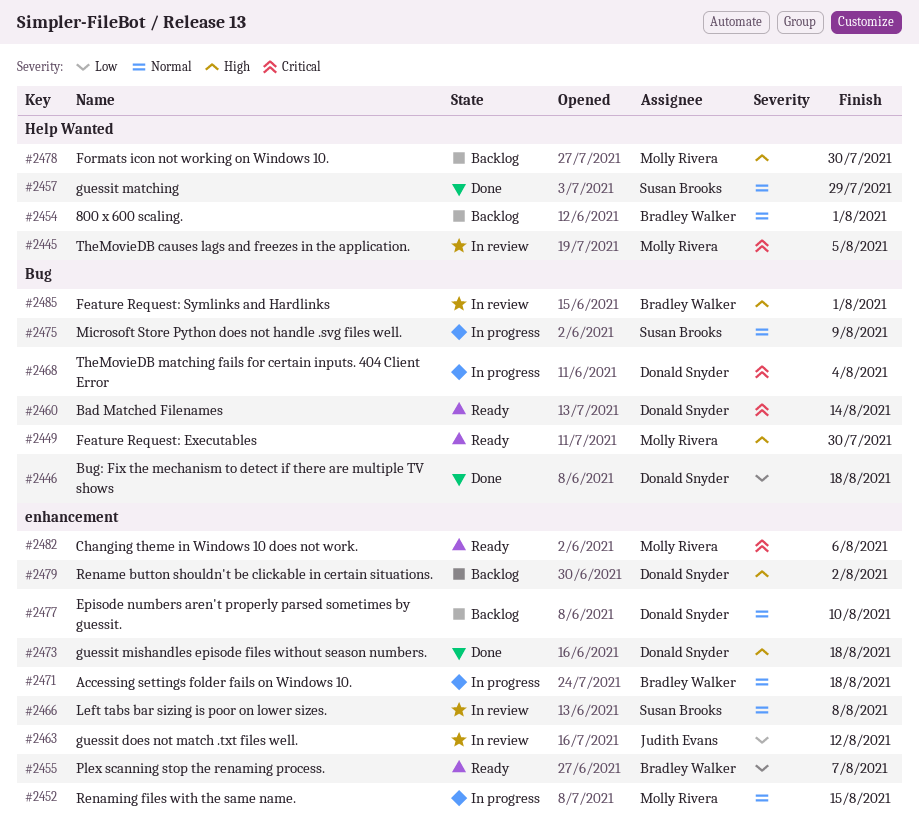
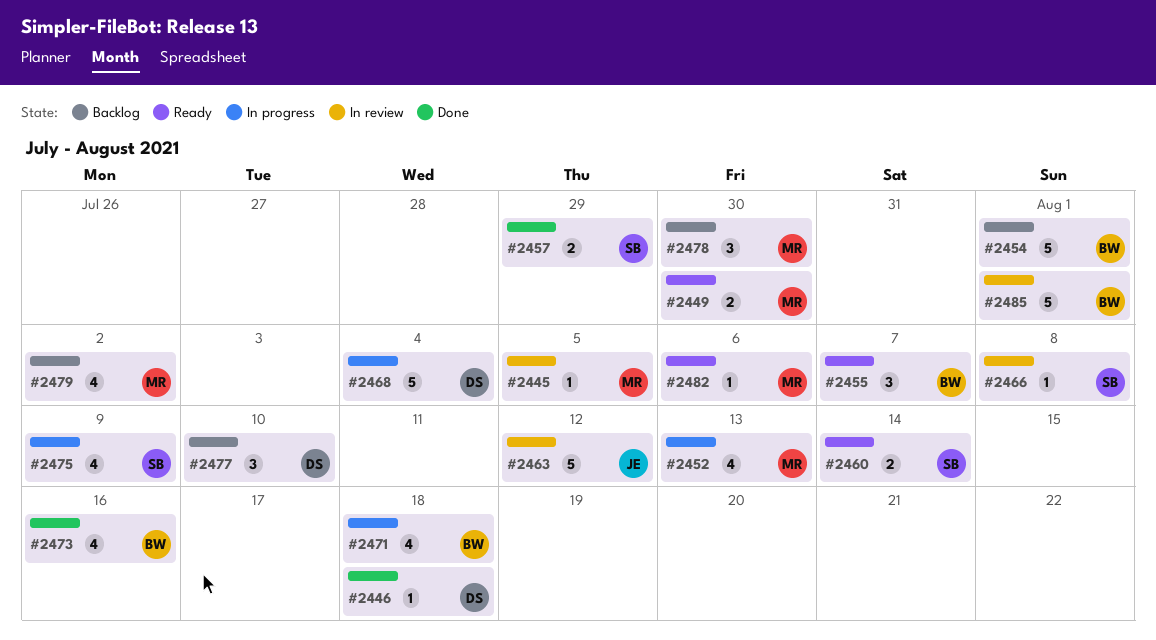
#2452, due: Aug 15 -> Aug 13
#2460, owner: Donald Snyder -> Susan Brooks
#2473, owner: Donald Snyder -> Bradley Walker
#2473, due: Aug 18 -> Aug 16
#2479, owner: Donald Snyder -> Molly Rivera

